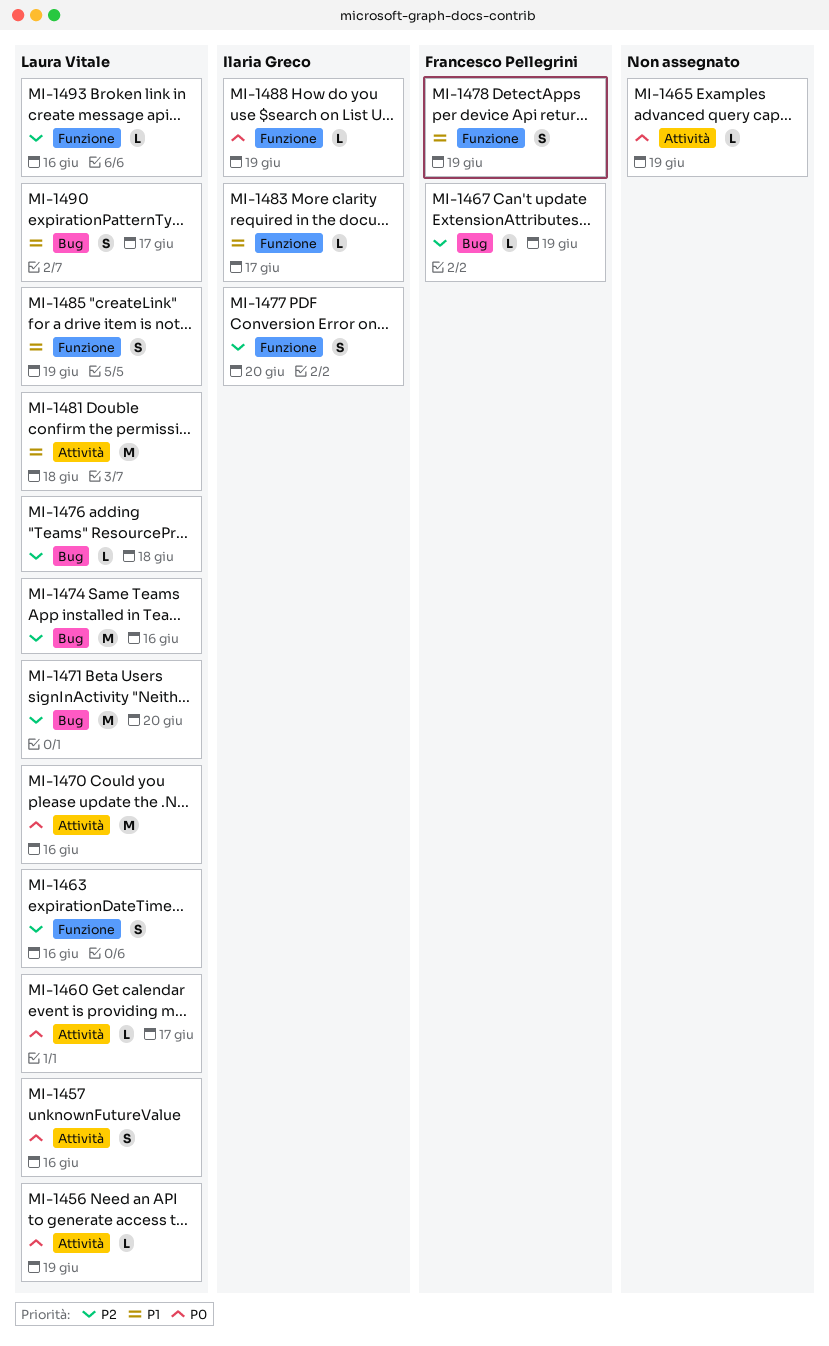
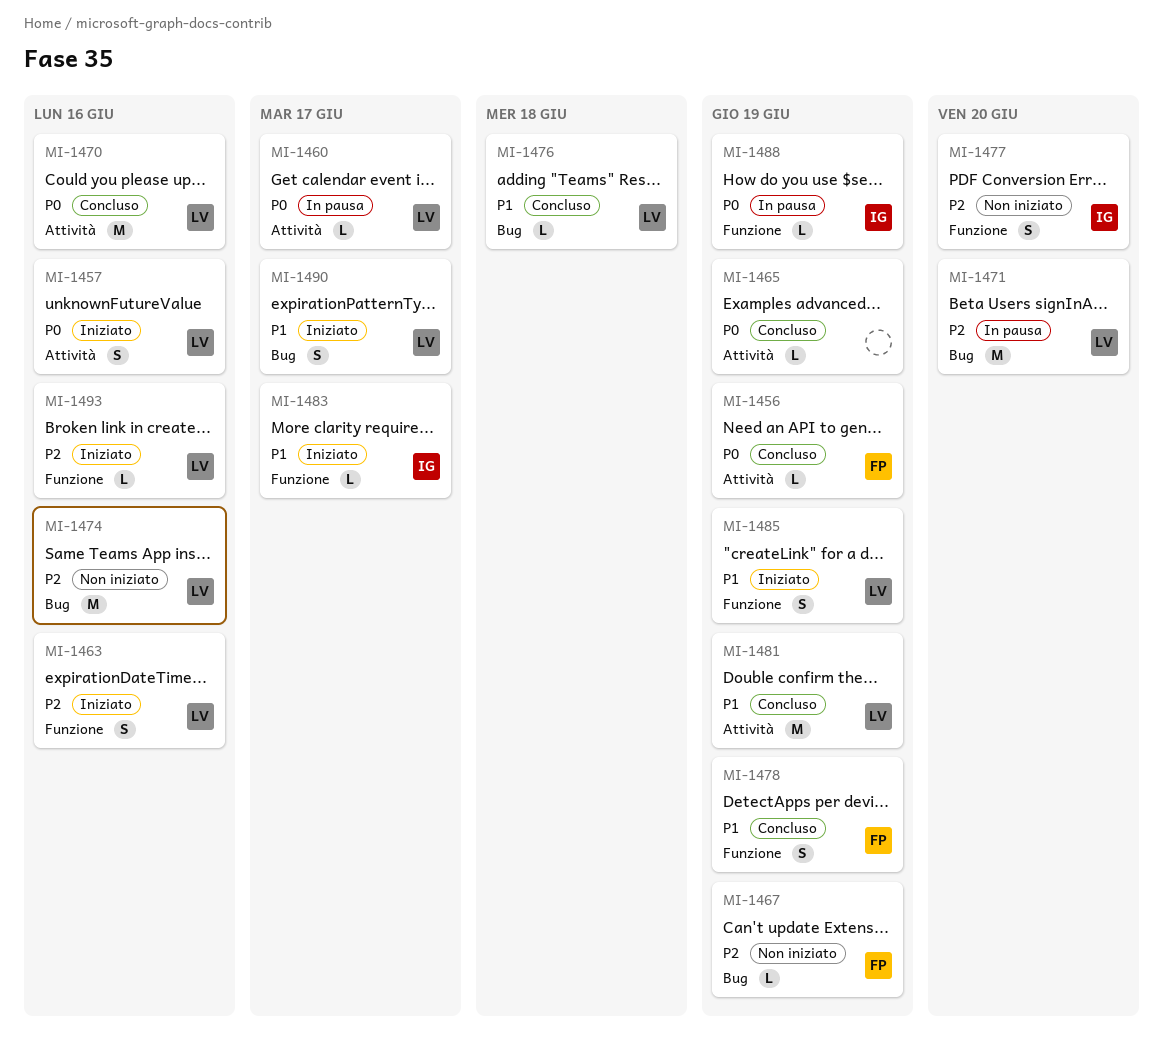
MI-1456, owner: Laura Vitale -> Francesco Pellegrini
MI-1476, priority: P2 -> P1
MI-1481, due: Jun 18 -> Jun 19

